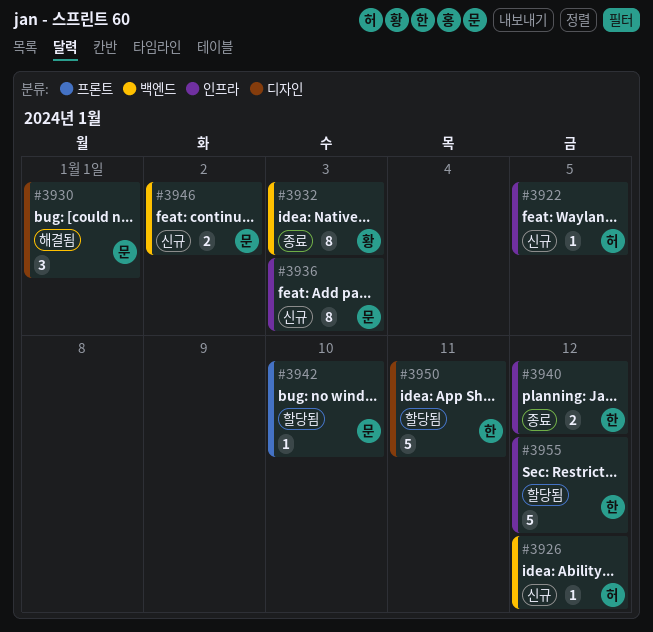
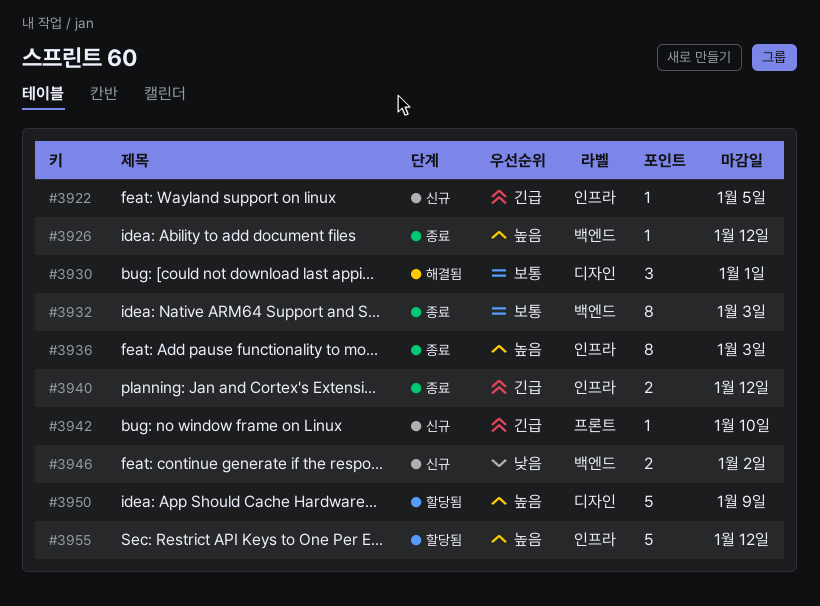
#3926, status: 신규 -> 종료
#3936, status: 신규 -> 종료
#3942, status: 할당됨 -> 신규
#3950, due: Jan 11 -> Jan 9

